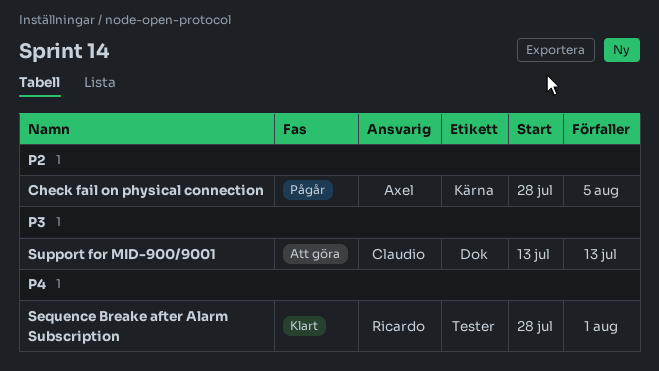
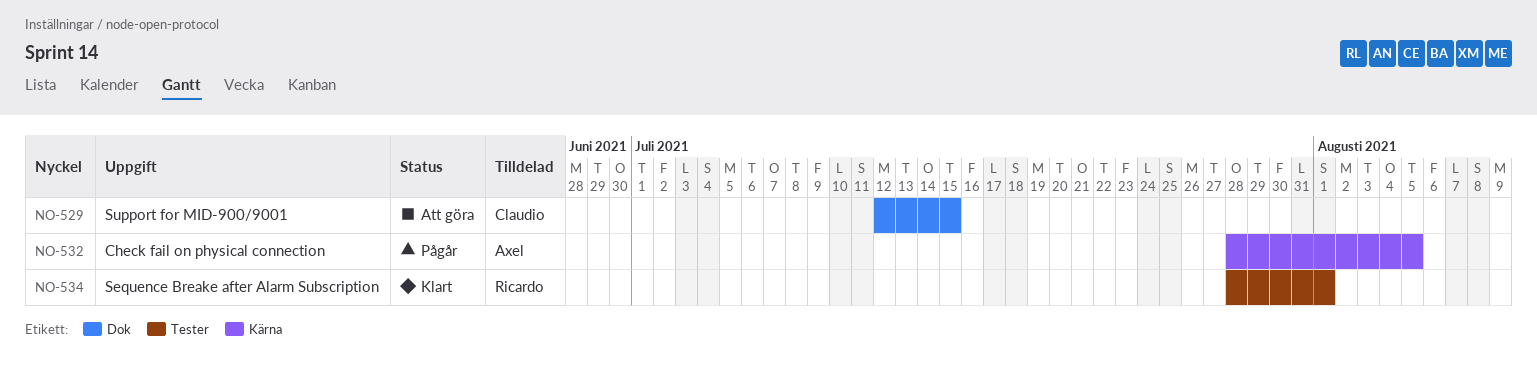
Support for MID-900/9001, start: Jul 13 -> Jul 12
Support for MID-900/9001, due: Jul 13 -> Jul 15

